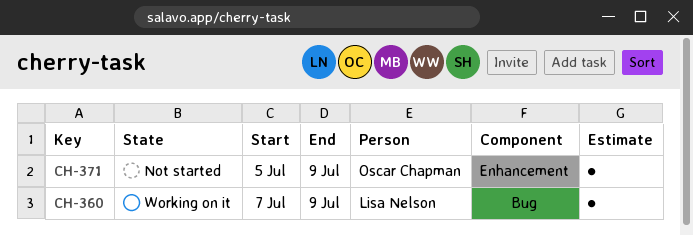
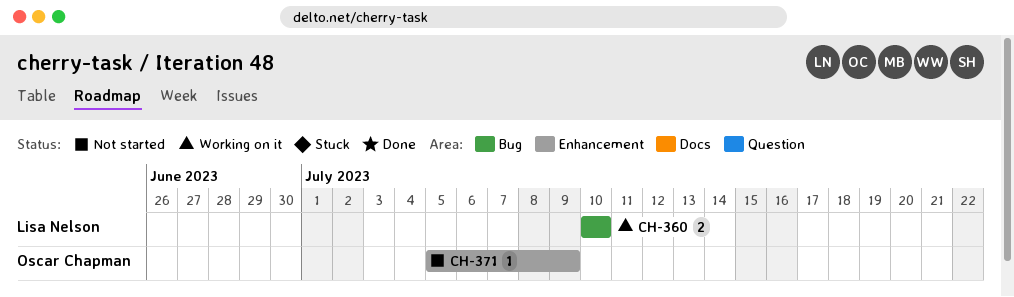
CH-360, estimate: 1 -> 2
CH-360, start: Jul 7 -> Jul 10
CH-360, due: Jul 9 -> Jul 10

